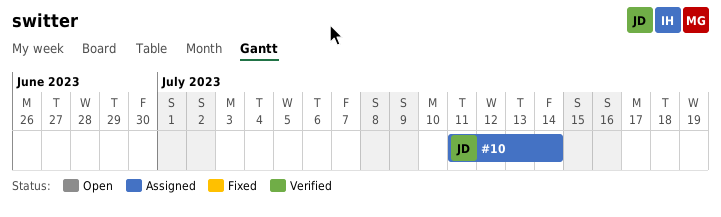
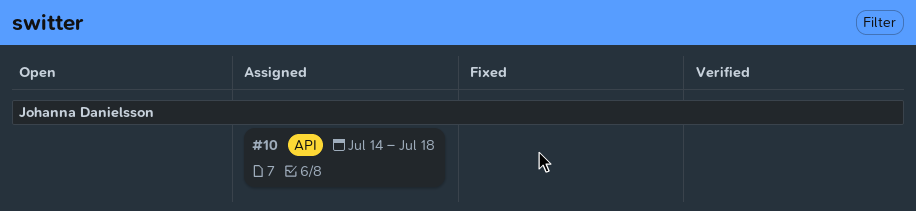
#10, start: Jul 11 -> Jul 14
#10, due: Jul 14 -> Jul 18

